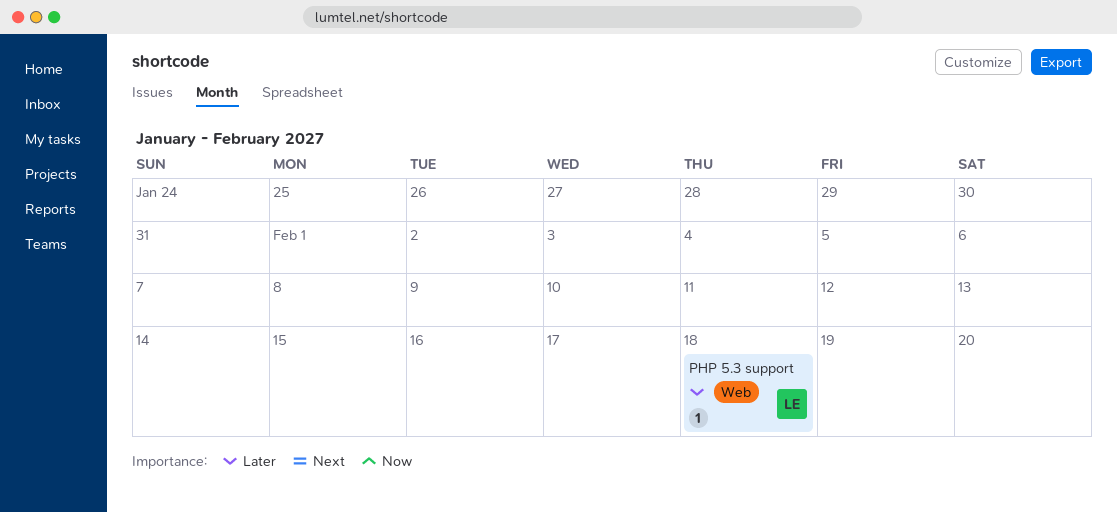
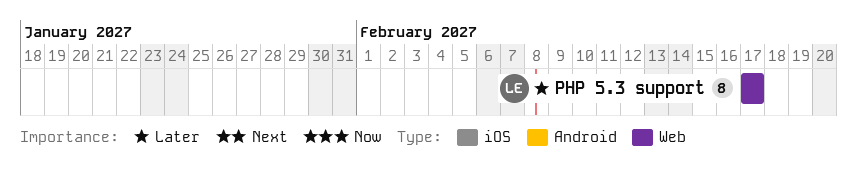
PHP 5.3 support, estimate: 1 -> 8
PHP 5.3 support, due: Feb 18 -> Feb 17

